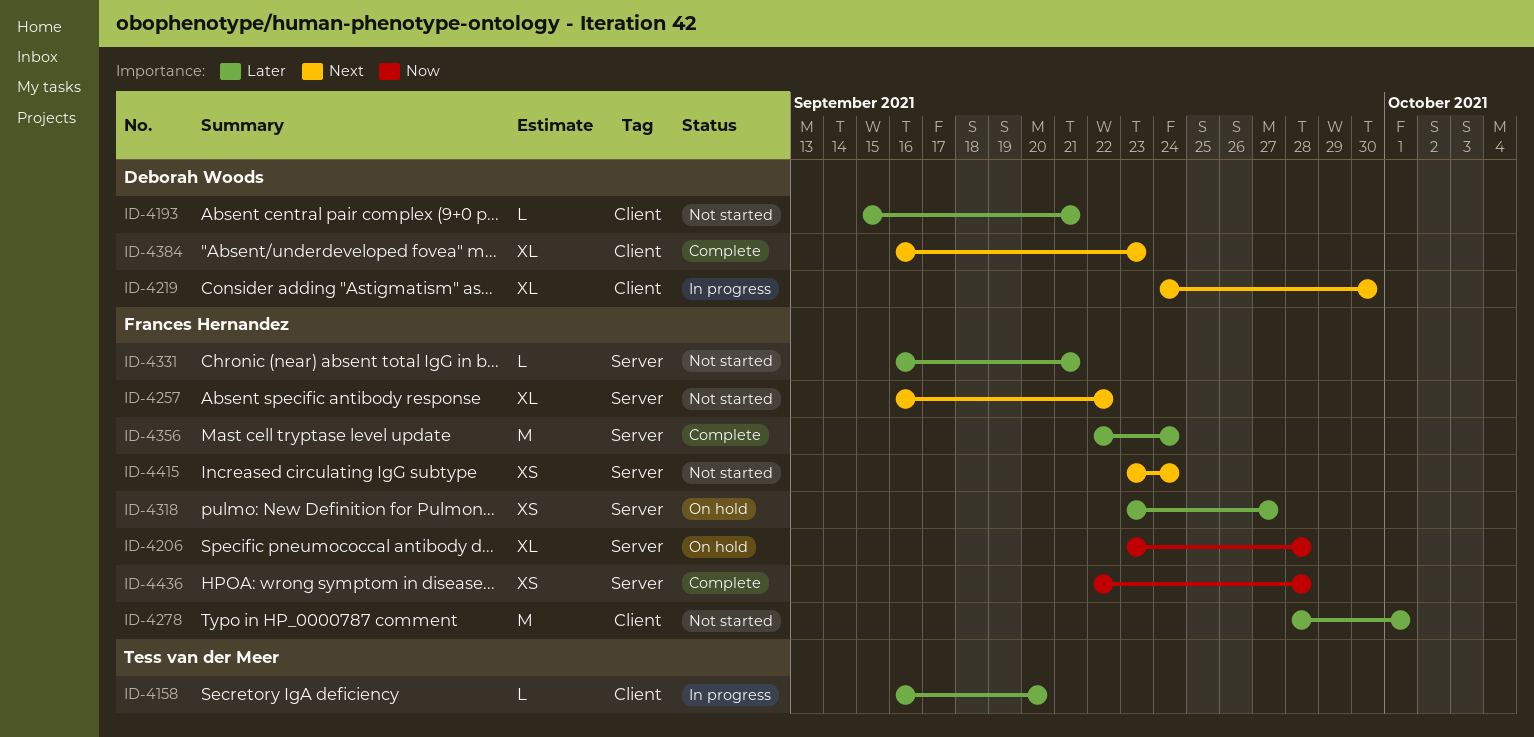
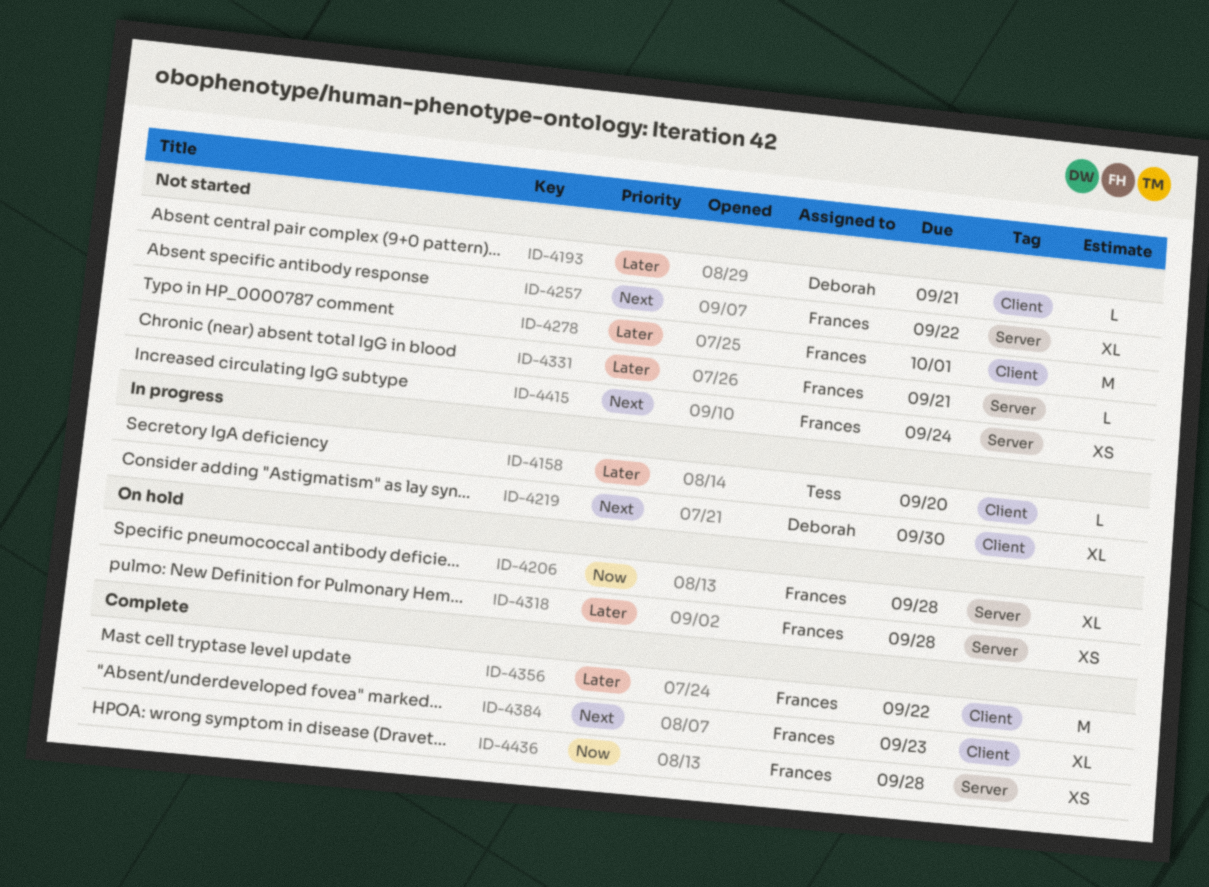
ID-4318, due: Sep 27 -> Sep 28
ID-4356, label: Server -> Client
ID-4356, due: Sep 24 -> Sep 22
ID-4384, owner: Deborah Woods -> Frances Hernandez

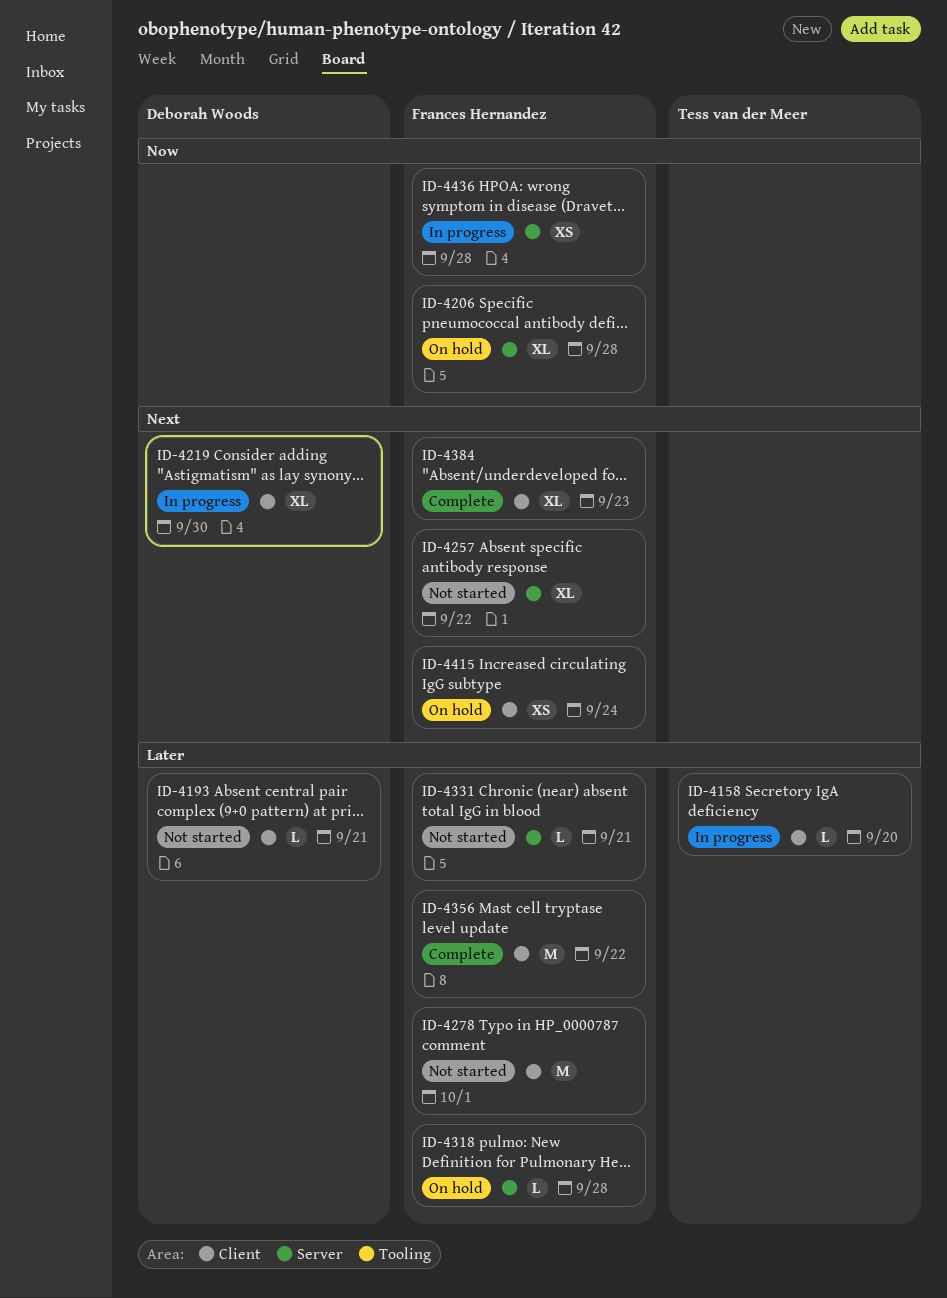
ID-4318, estimate: XS -> L
ID-4415, status: Not started -> On hold
ID-4415, label: Server -> Client
ID-4436, status: Complete -> In progress

